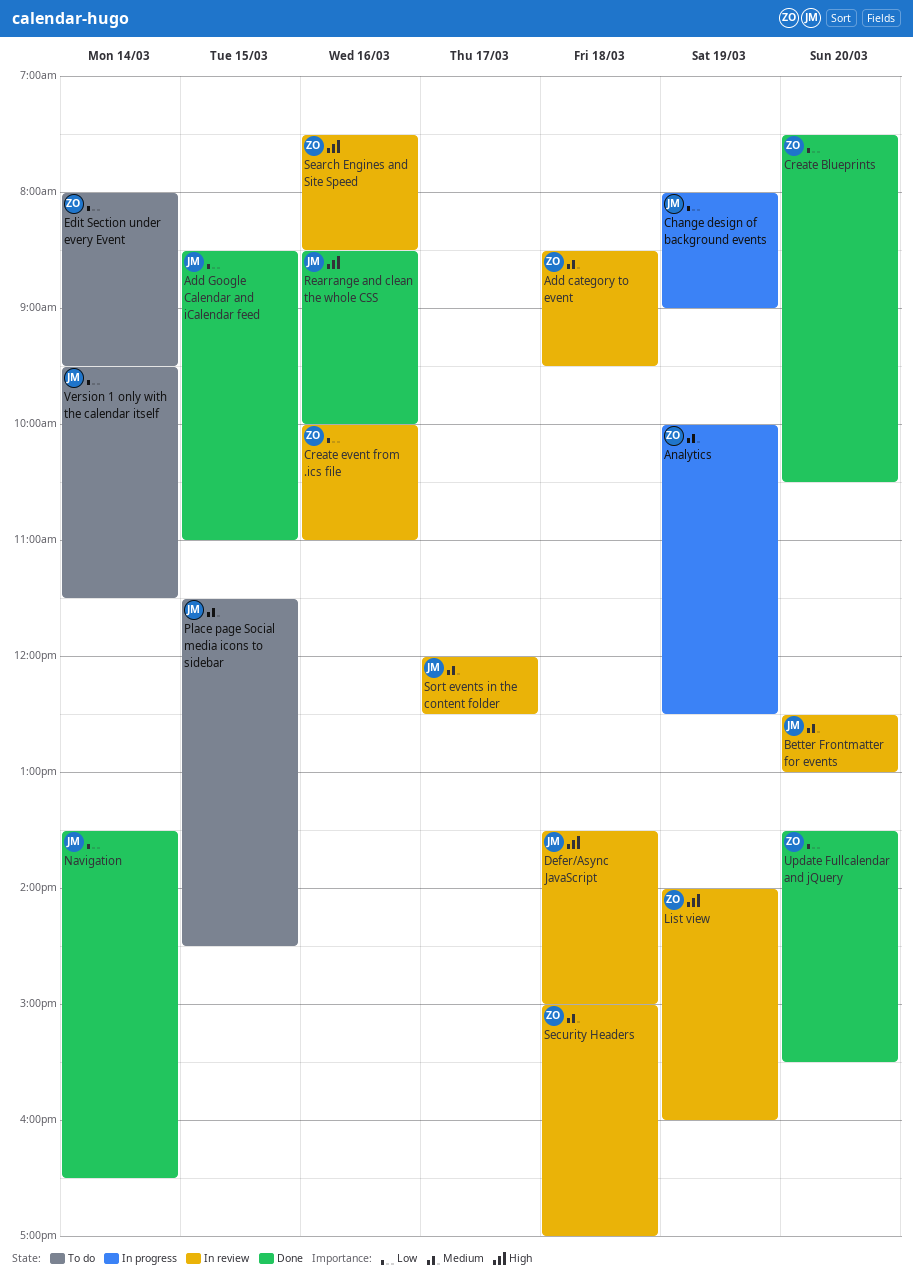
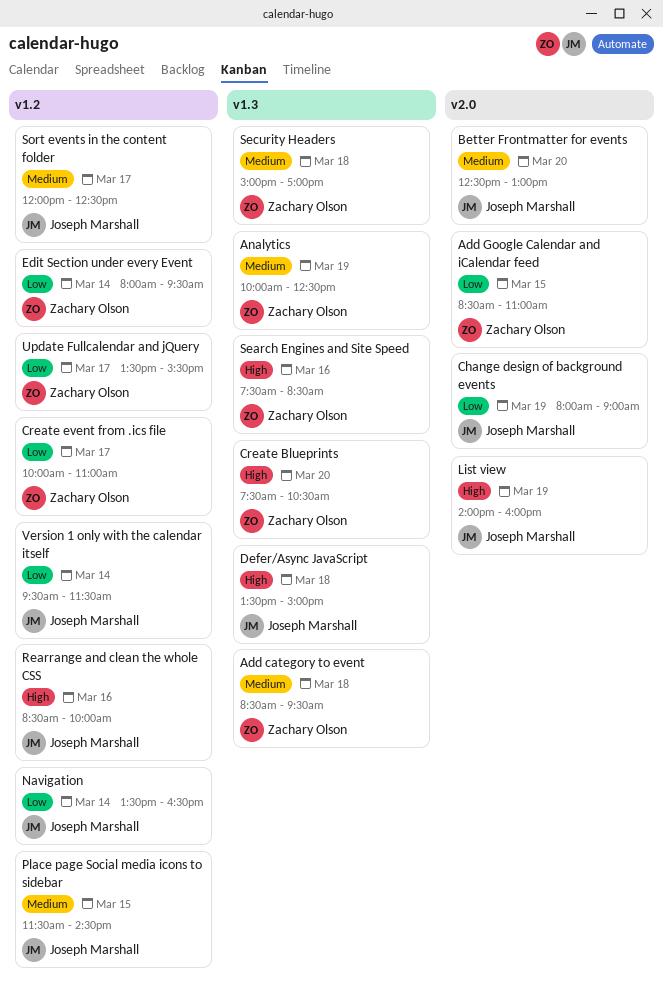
Add Google Calendar and iCalendar feed, owner: Joseph Marshall -> Zachary Olson
Create Blueprints, priority: Low -> High
Create event from .ics file, day: Mar 16 -> Mar 17
List view, owner: Zachary Olson -> Joseph Marshall
Update Fullcalendar and jQuery, day: Mar 20 -> Mar 17

